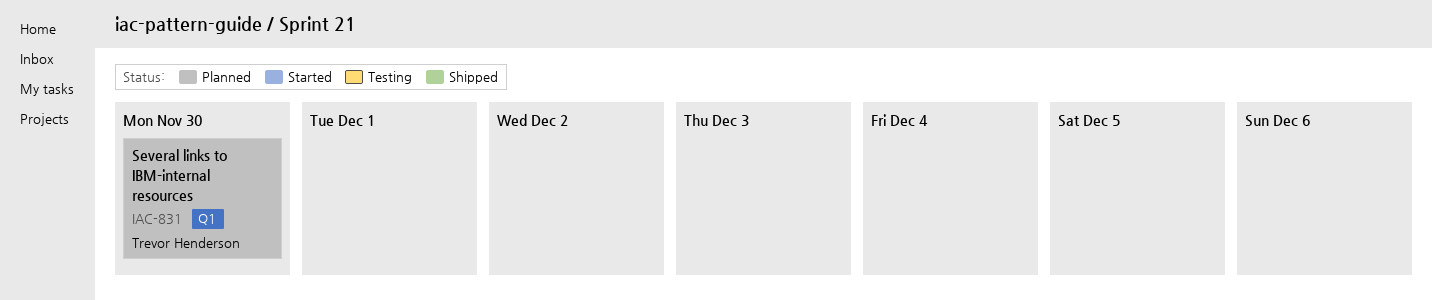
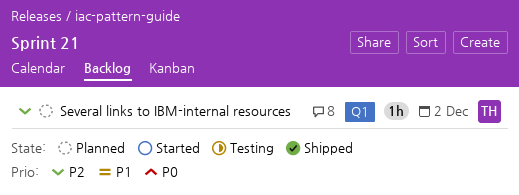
Several links to IBM-internal resources, due: Nov 30 -> Dec 2

